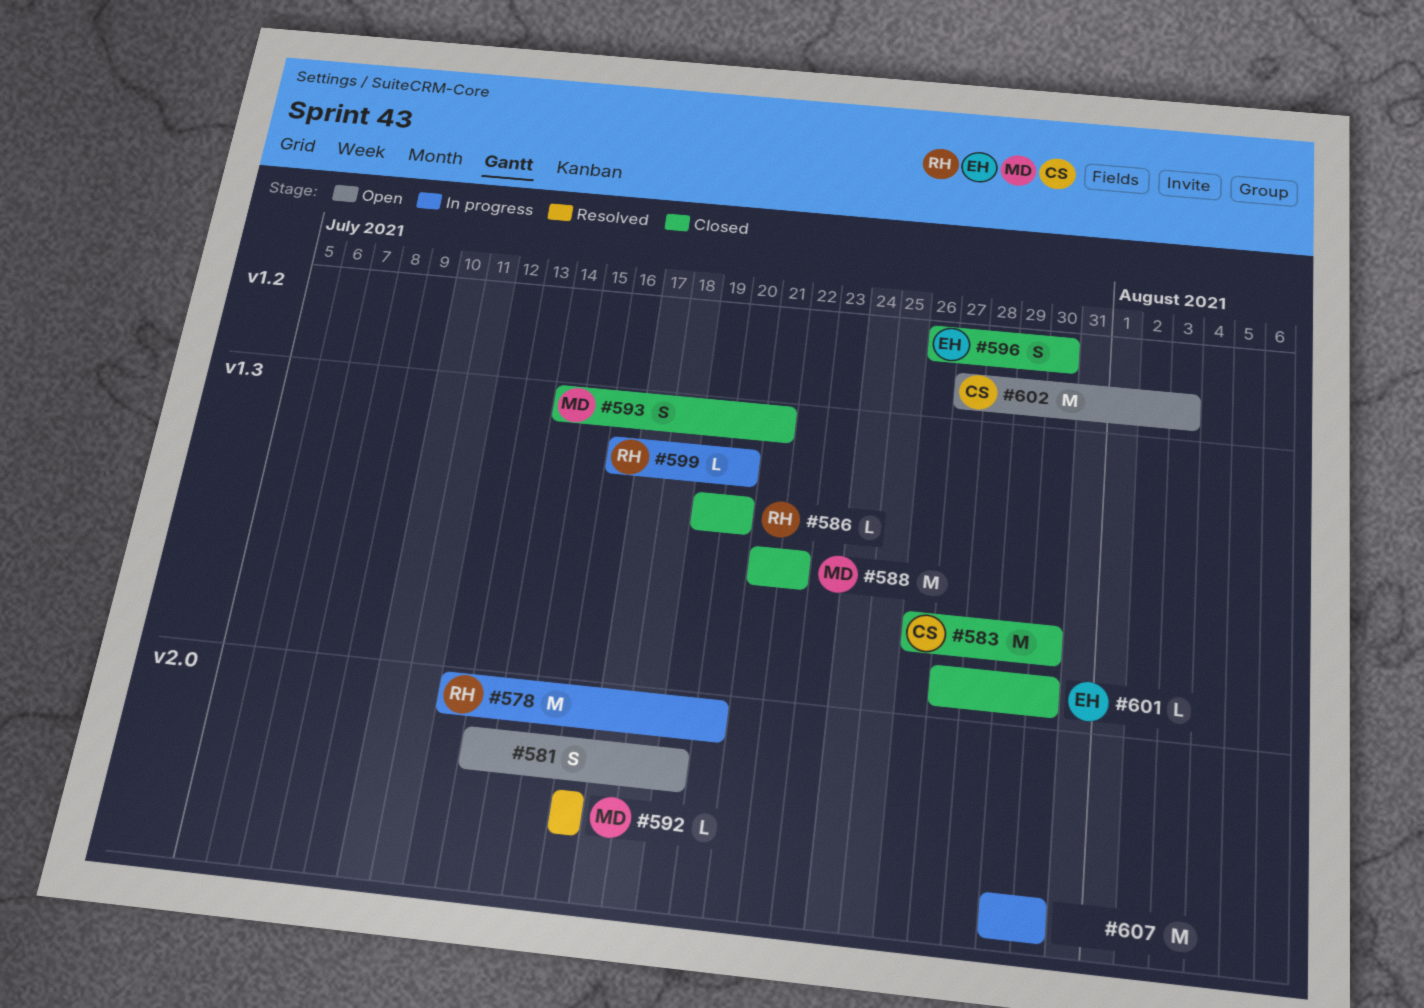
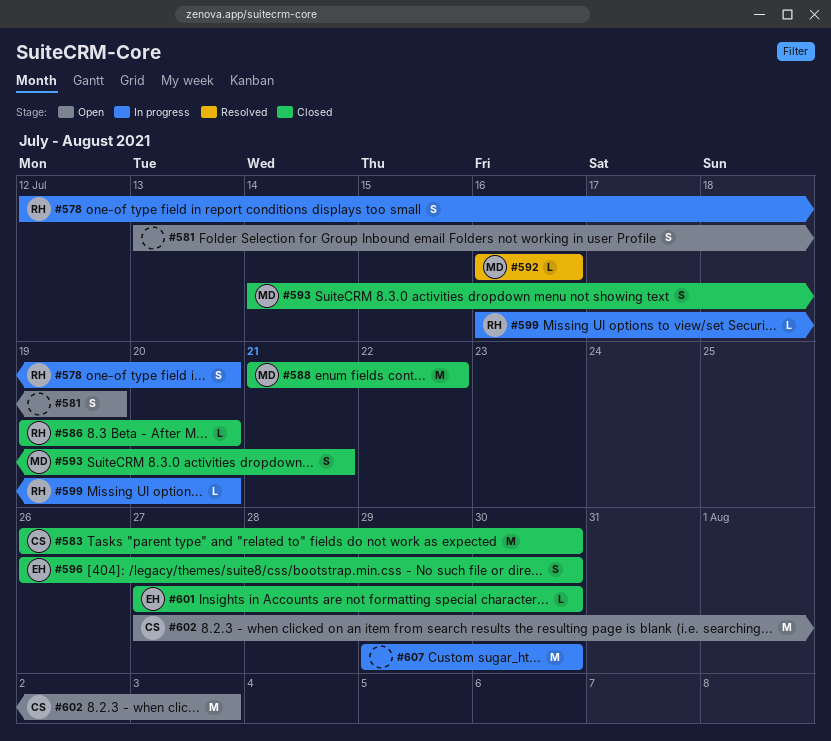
#578, estimate: M -> S

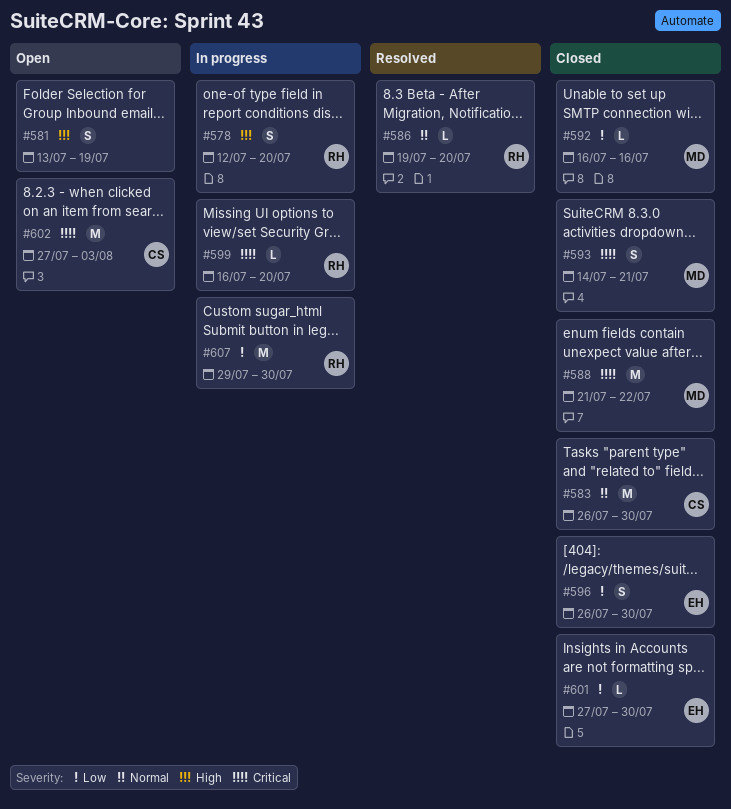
#586, status: Closed -> Resolved
#592, status: Resolved -> Closed
#607, owner: none -> RH

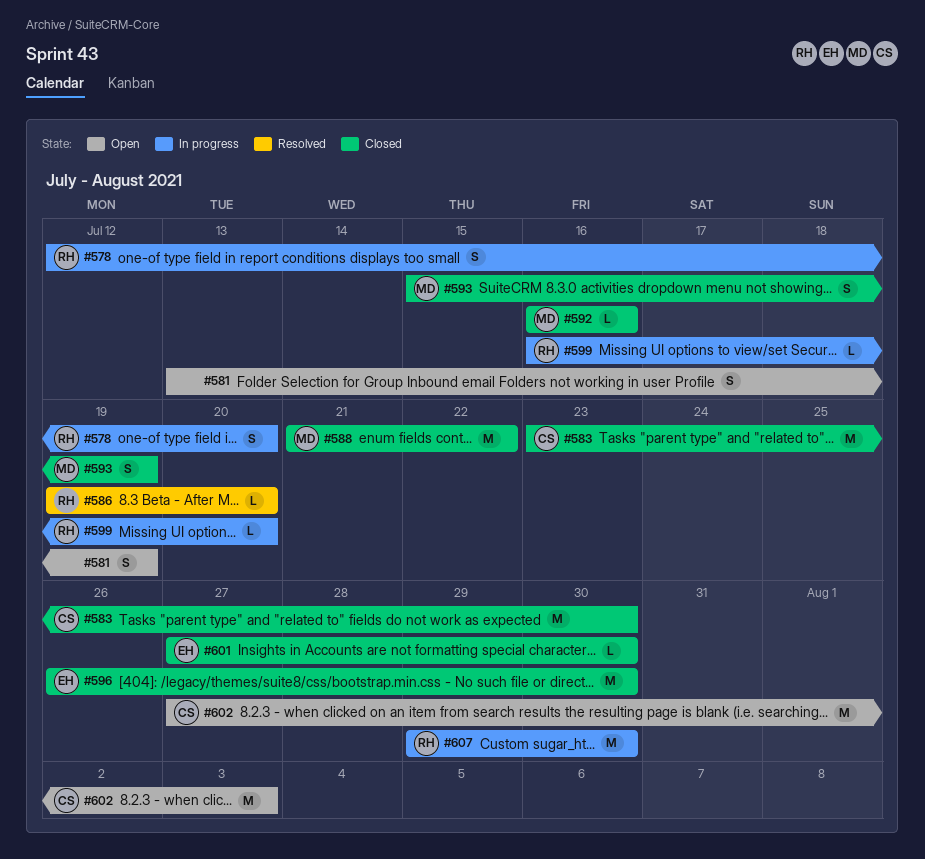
#583, start: Jul 26 -> Jul 23
#593, start: Jul 14 -> Jul 15
#593, due: Jul 21 -> Jul 19
#596, estimate: S -> M

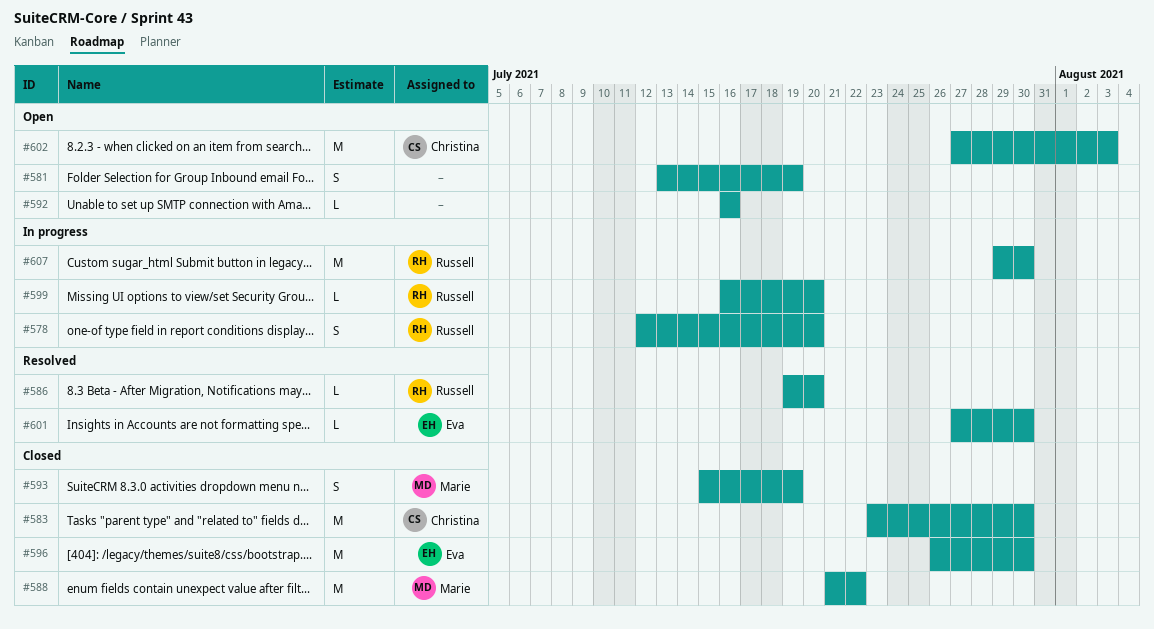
#592, status: Closed -> Open
#592, owner: Marie -> none
#601, status: Closed -> Resolved

